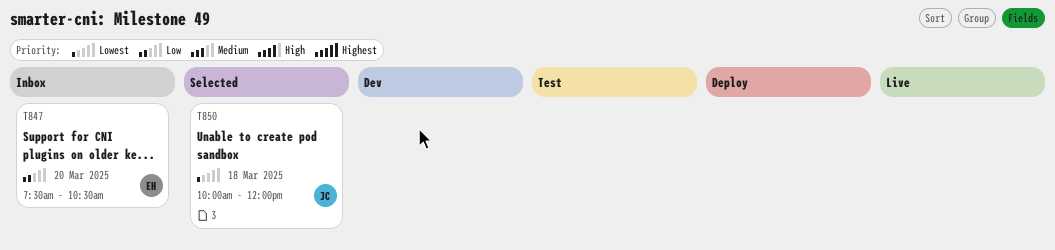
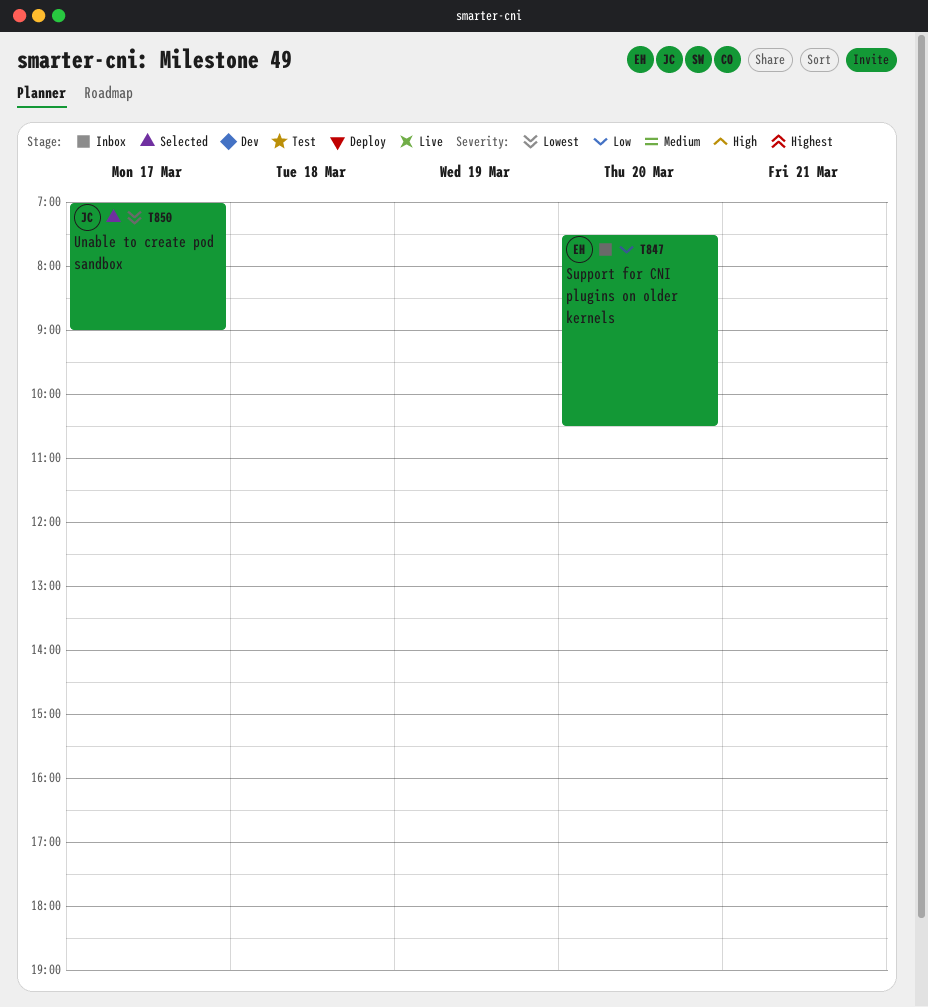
T850, day: Mar 18 -> Mar 17
T850, begins: 10:00 -> 07:00
T850, ends: 12:00 -> 09:00

